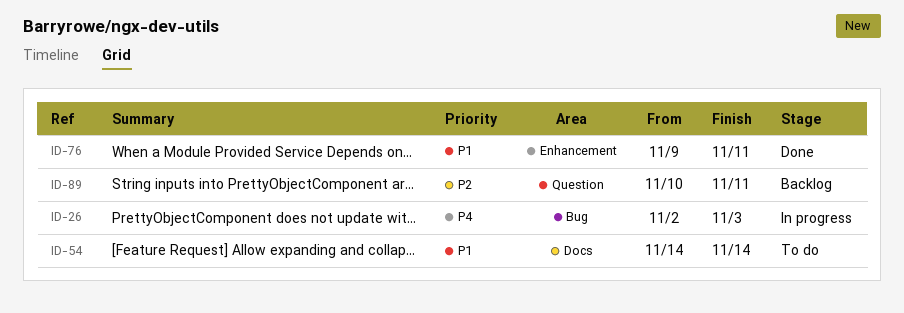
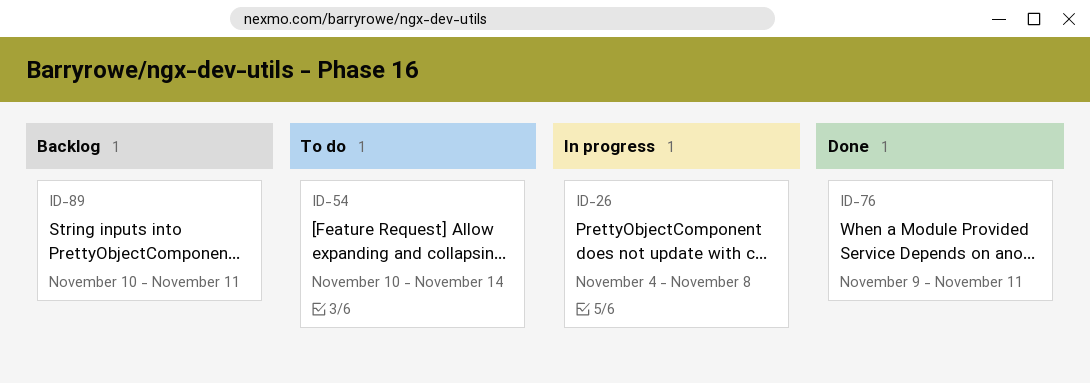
ID-26, start: Nov 2 -> Nov 4
ID-26, due: Nov 3 -> Nov 8
ID-54, start: Nov 14 -> Nov 10

